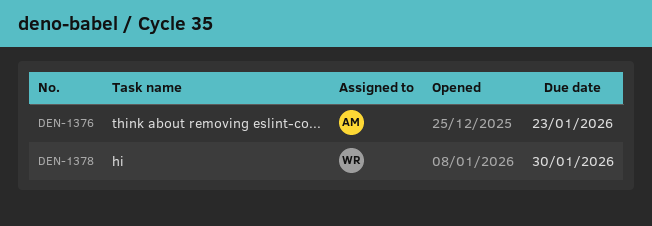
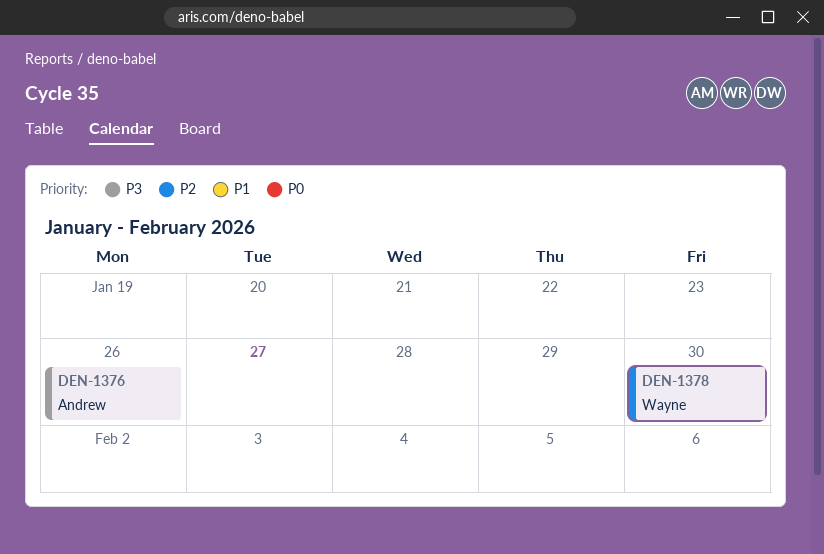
DEN-1376, due: Jan 23 -> Jan 26

